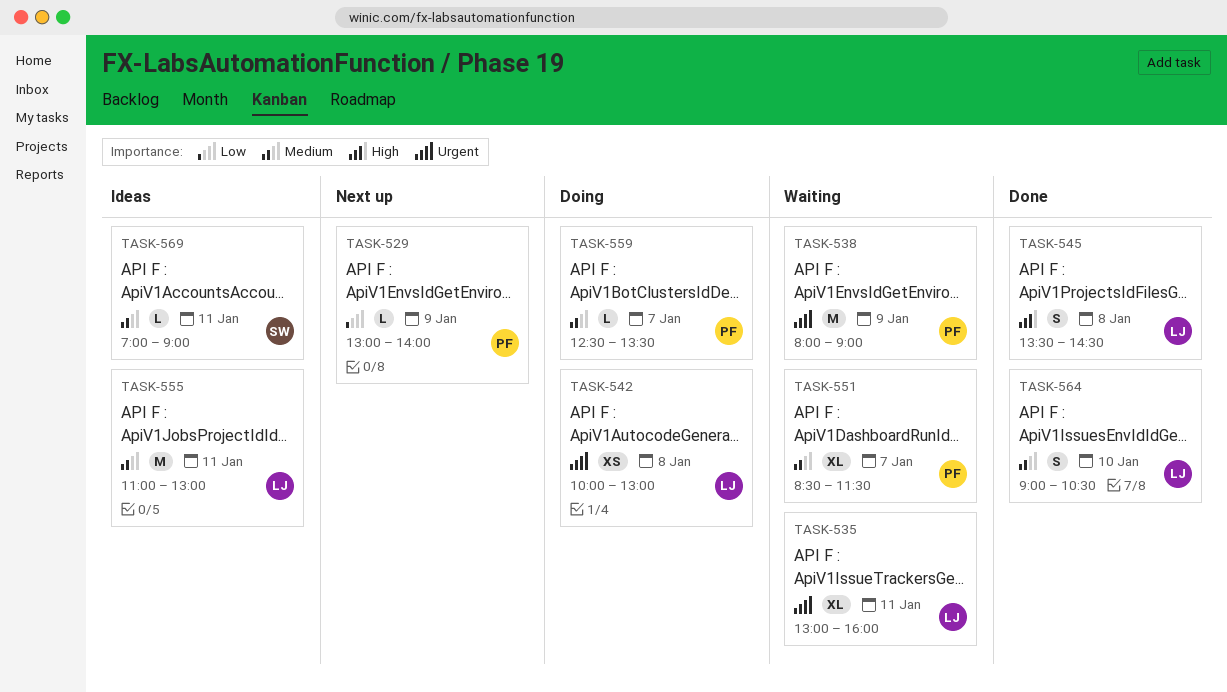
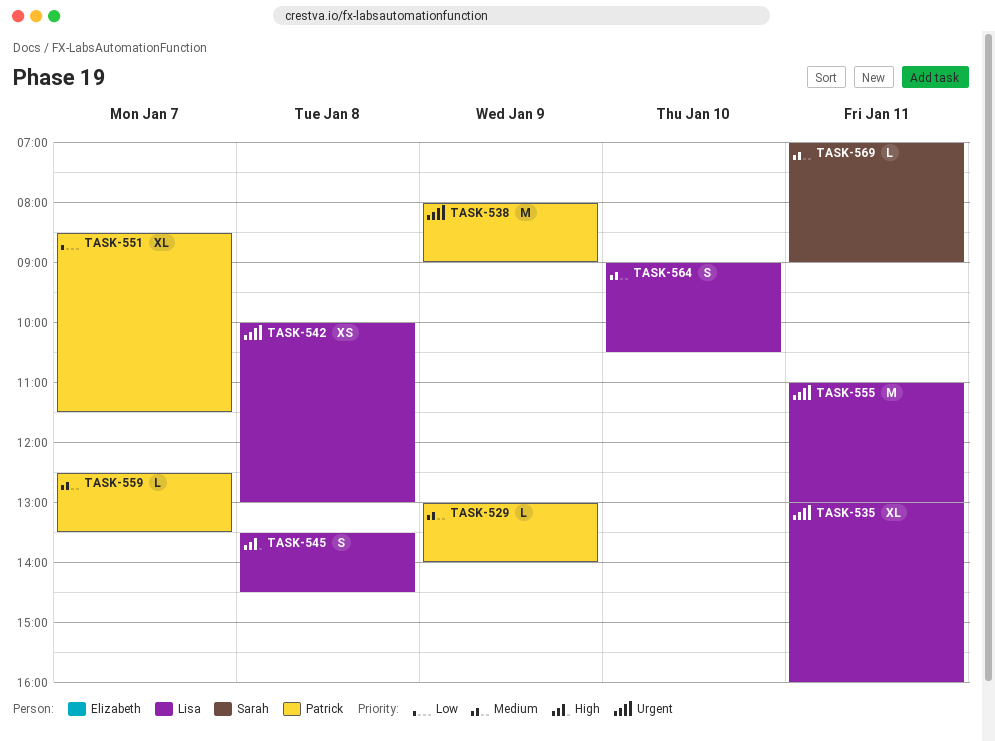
TASK-529, priority: Low -> Medium
TASK-551, priority: Medium -> Low
TASK-555, priority: Medium -> Urgent

